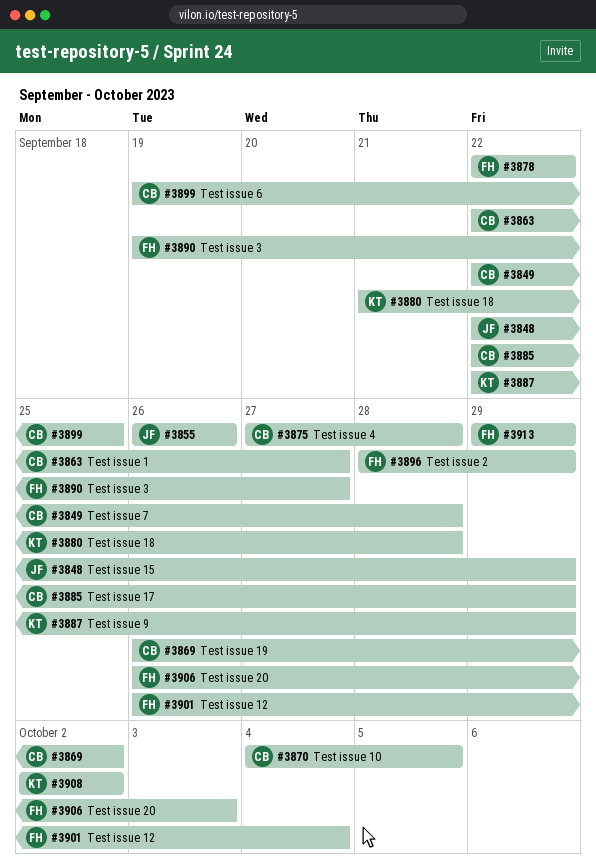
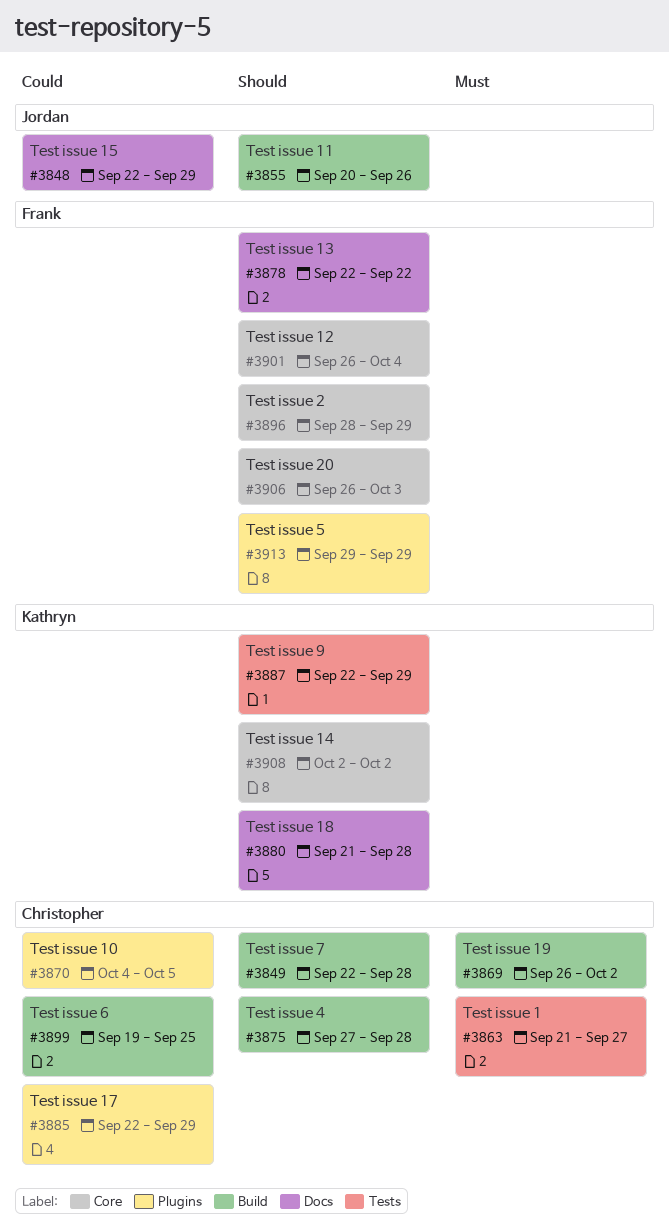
#3855, start: Sep 26 -> Sep 20
#3863, start: Sep 22 -> Sep 21
#3890: present -> none

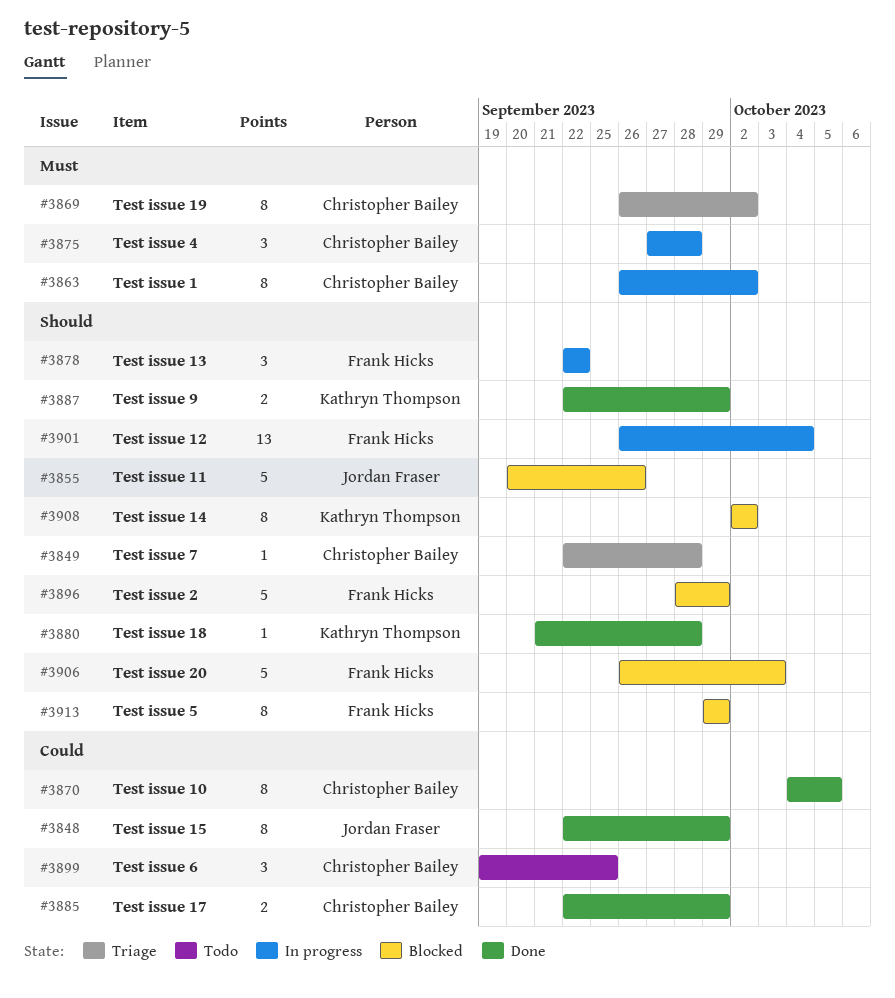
#3863, start: Sep 21 -> Sep 26
#3863, due: Sep 27 -> Oct 2
#3875, priority: Should -> Must

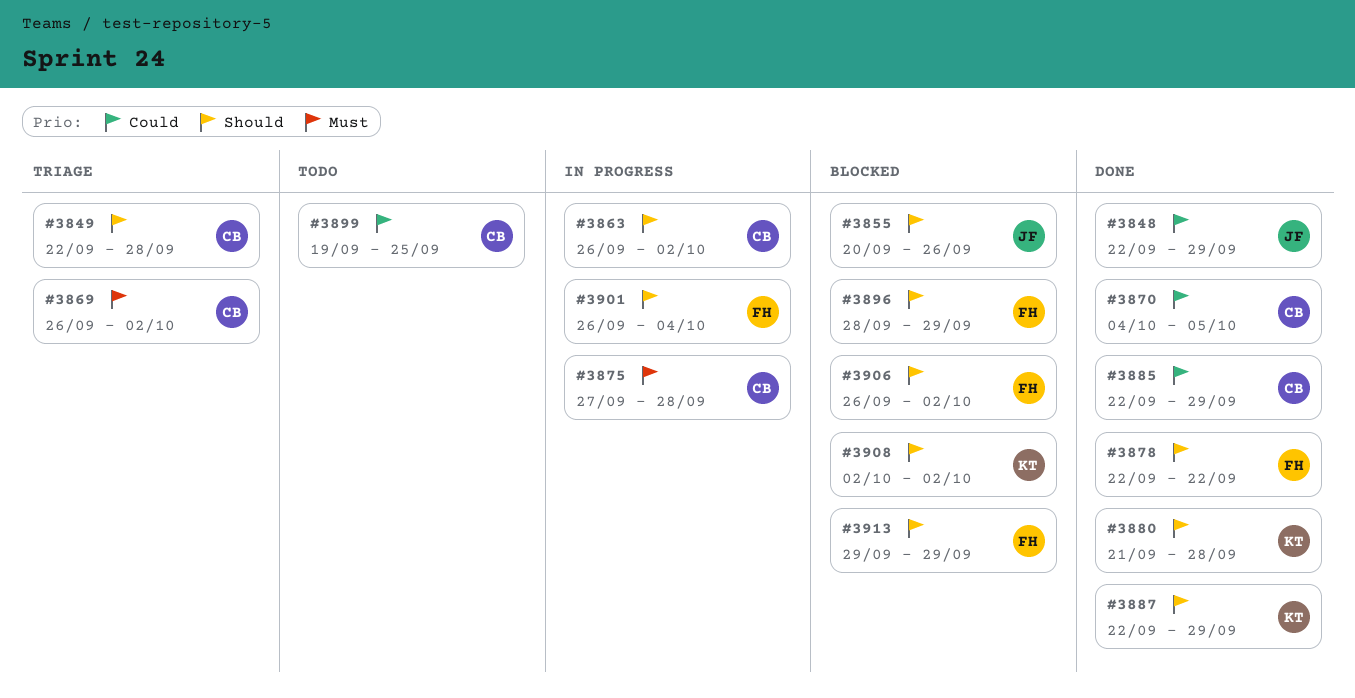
#3863, priority: Must -> Should
#3878, status: In progress -> Done
#3906, due: Oct 3 -> Oct 2

